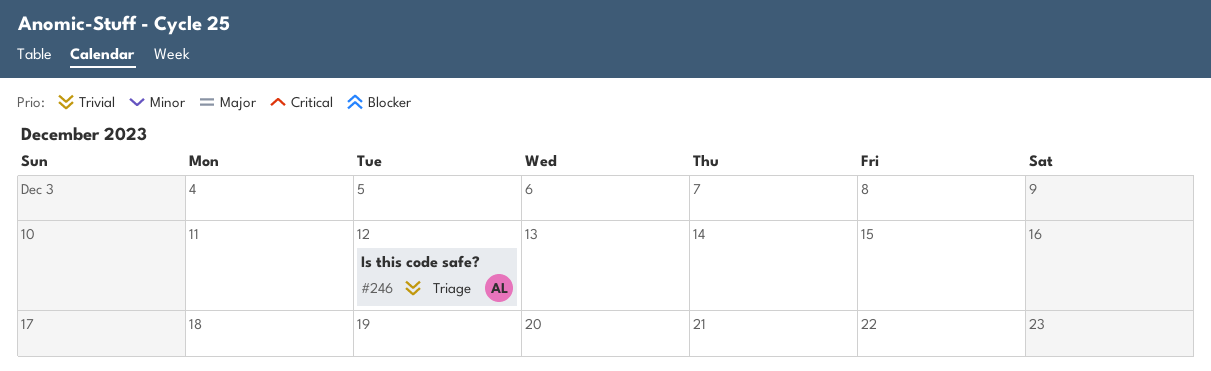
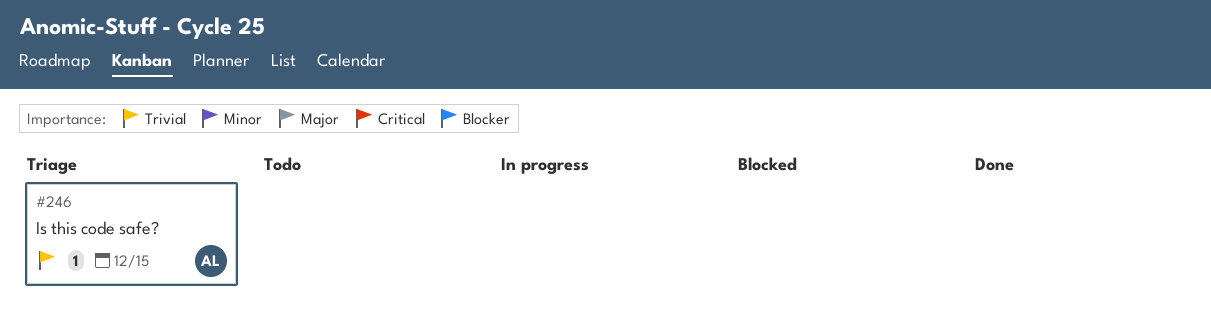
#246, due: Dec 12 -> Dec 15

